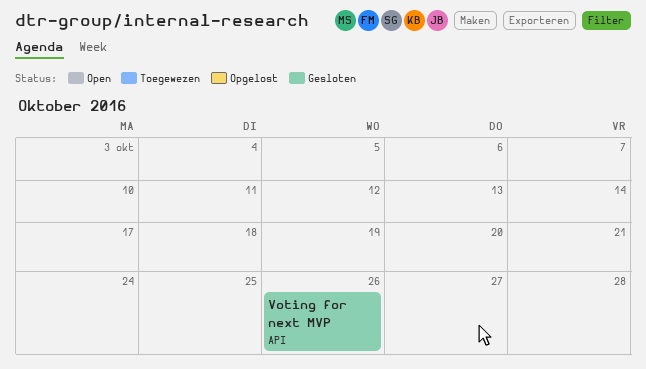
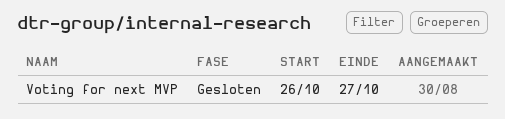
Voting for next MVP, due: Oct 26 -> Oct 27

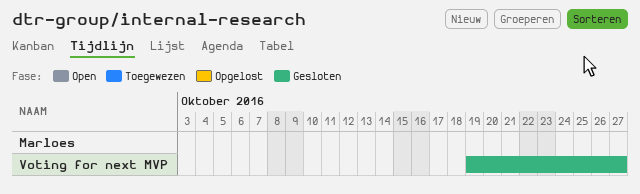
Voting for next MVP, start: Oct 26 -> Oct 19

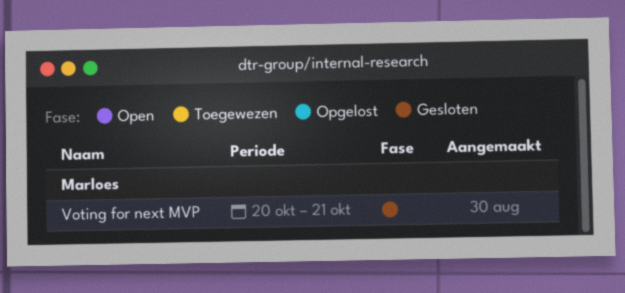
Voting for next MVP, start: Oct 19 -> Oct 20
Voting for next MVP, due: Oct 27 -> Oct 21

